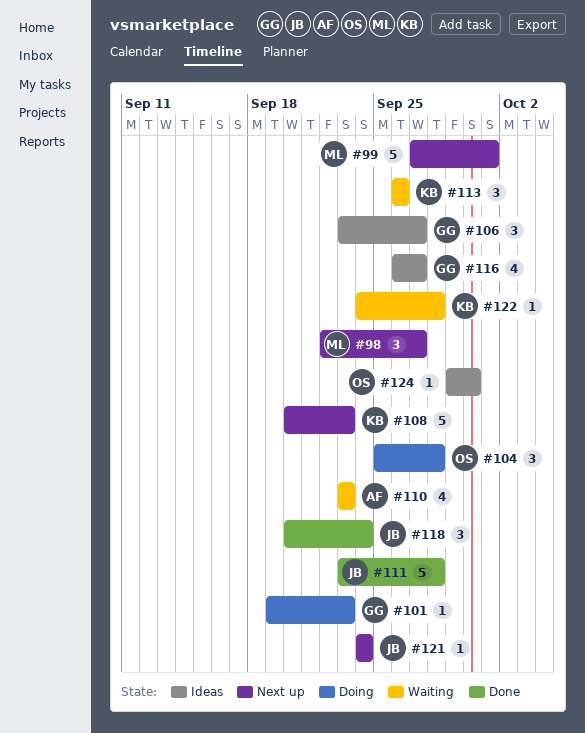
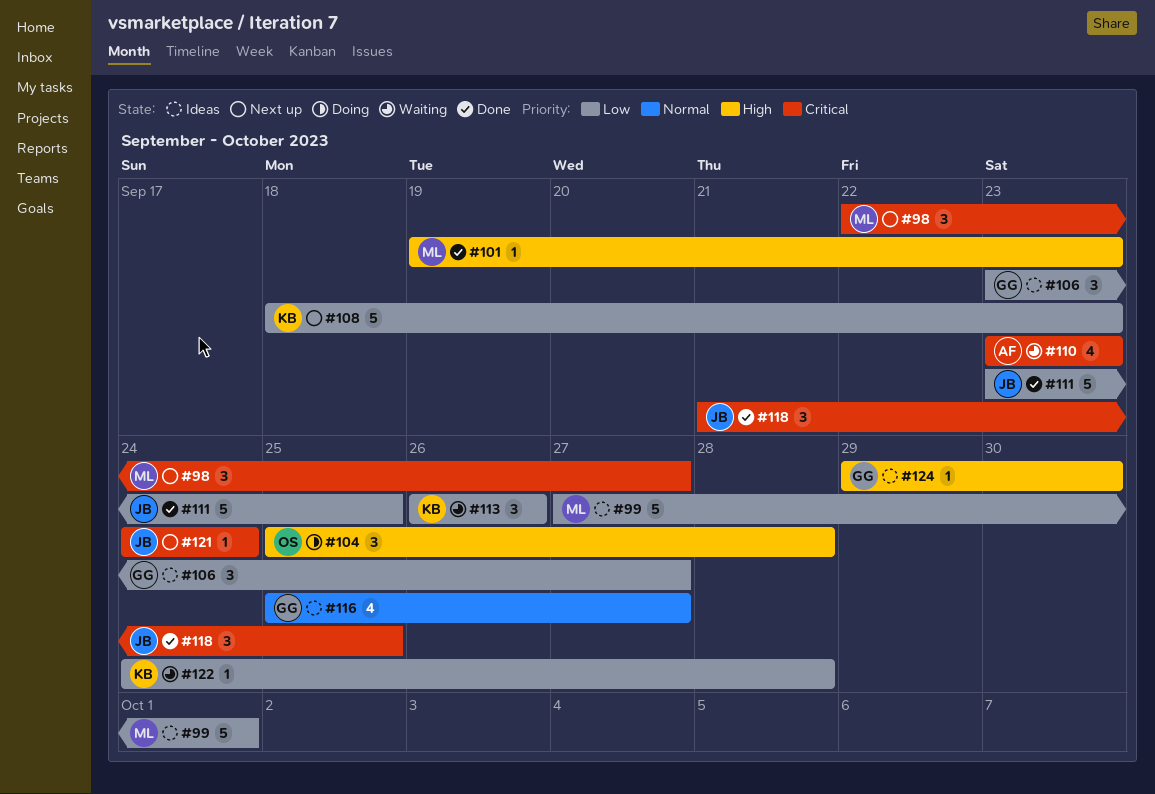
#99, status: Next up -> Ideas
#101, status: Doing -> Done
#101, owner: GG -> ML
#108, start: Sep 20 -> Sep 18
#111, due: Sep 28 -> Sep 25
#116, start: Sep 26 -> Sep 25
#118, start: Sep 20 -> Sep 21
#118, due: Sep 24 -> Sep 25
#124, owner: OS -> GG

